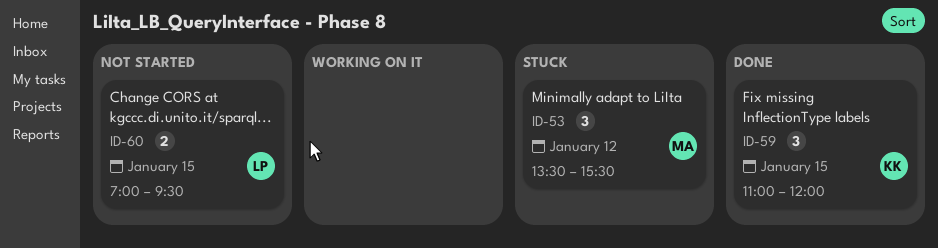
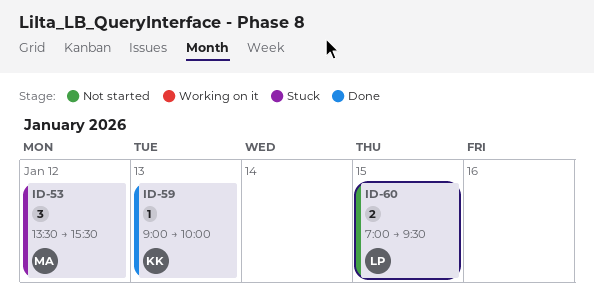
ID-59, estimate: 3 -> 1
ID-59, day: Jan 15 -> Jan 13
ID-59, begins: 11:00 -> 09:00
ID-59, ends: 12:00 -> 10:00

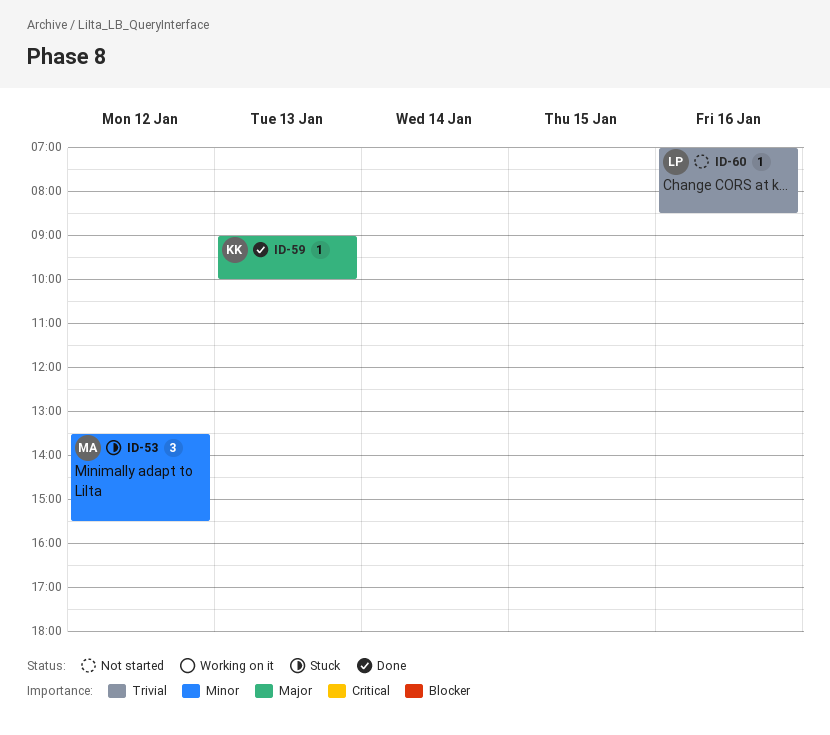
ID-60, estimate: 2 -> 1
ID-60, day: Jan 15 -> Jan 16
ID-60, ends: 09:30 -> 08:30

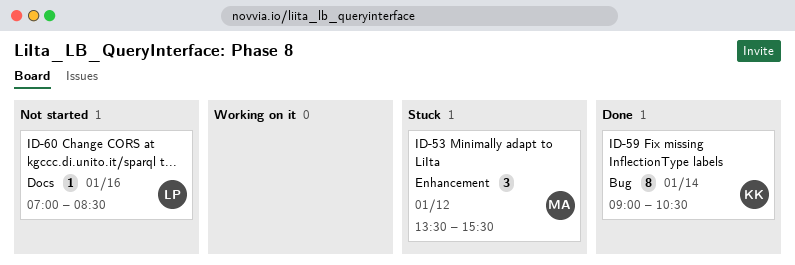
ID-59, estimate: 1 -> 8
ID-59, day: Jan 13 -> Jan 14
ID-59, ends: 10:00 -> 10:30

